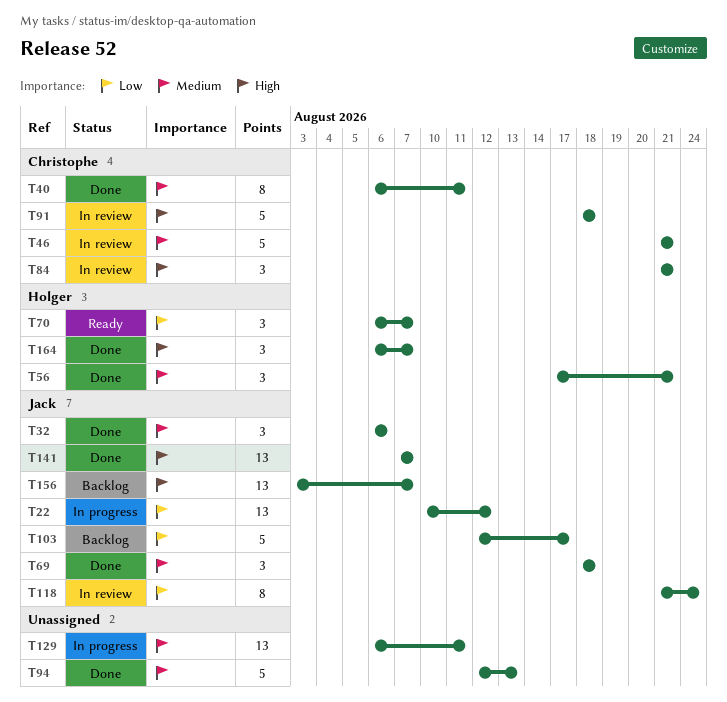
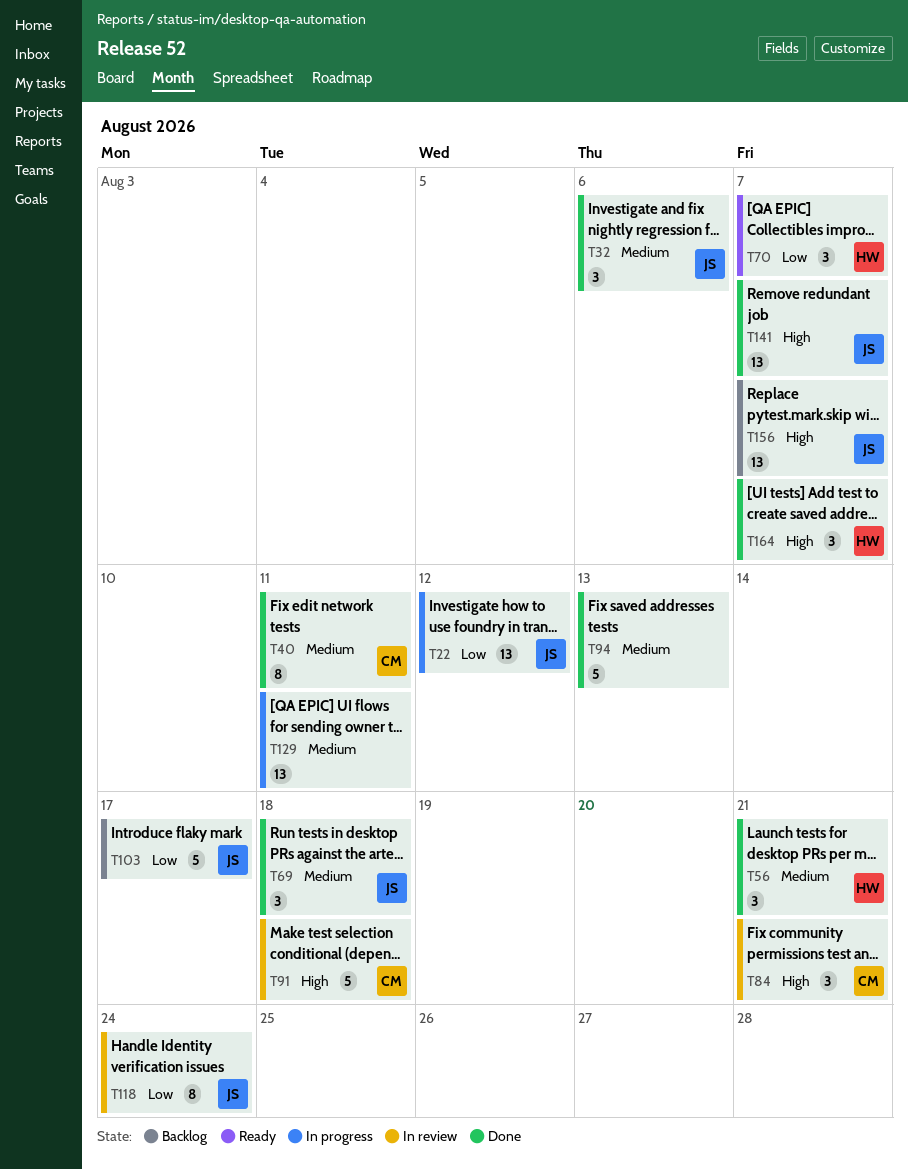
T46: present -> none

